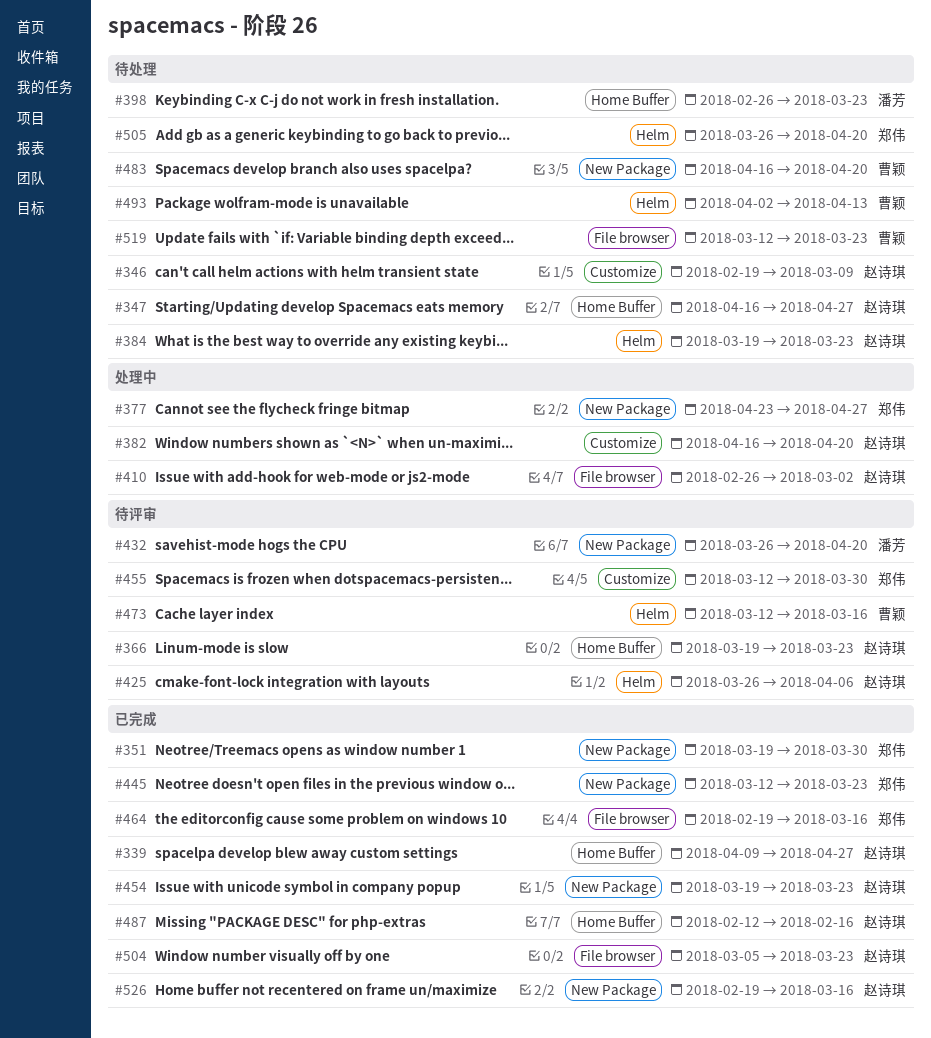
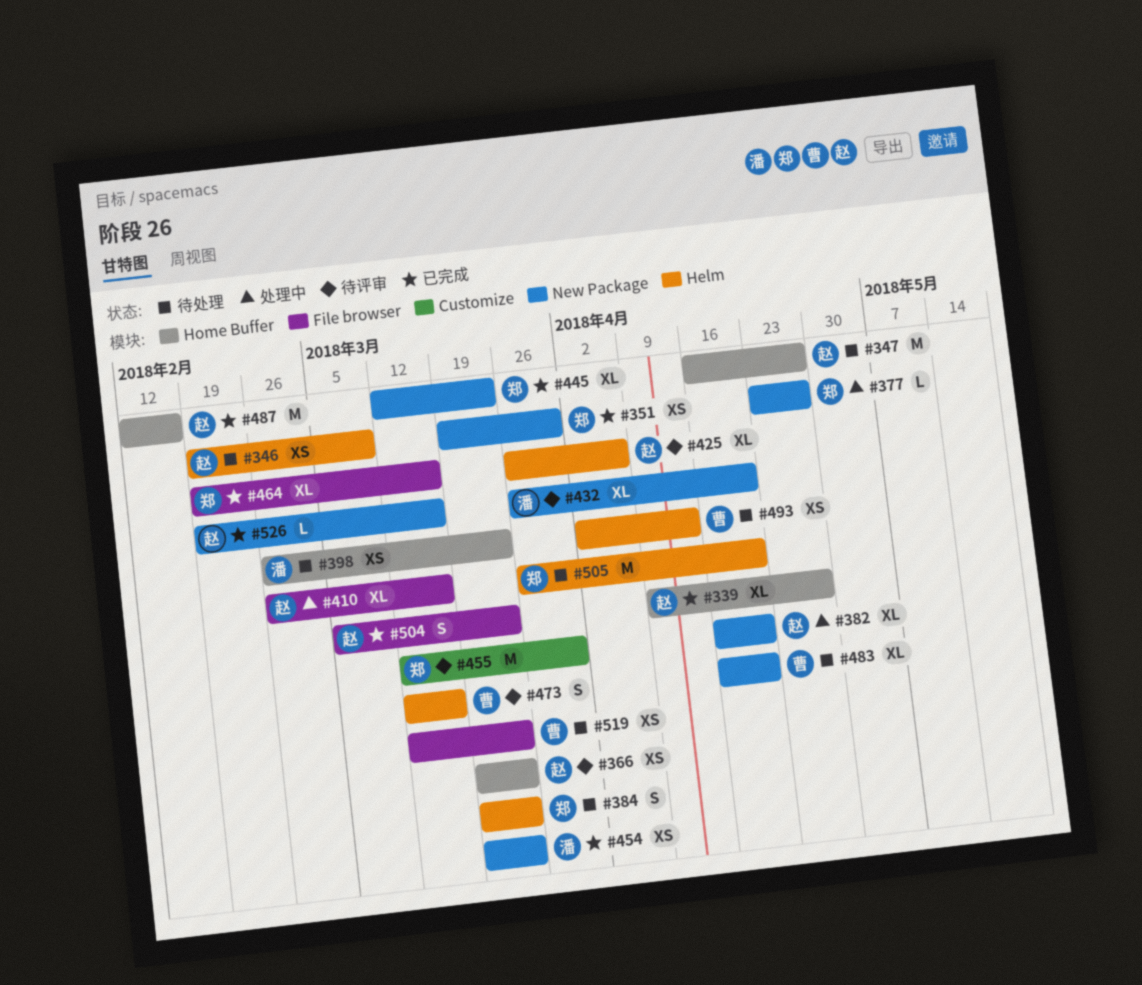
#346, label: Customize -> Helm
#382, label: Customize -> New Package
#384, owner: 赵诗琪 -> 郑伟
#410, due: Mar 2 -> Mar 16
#454, owner: 赵诗琪 -> 潘芳

